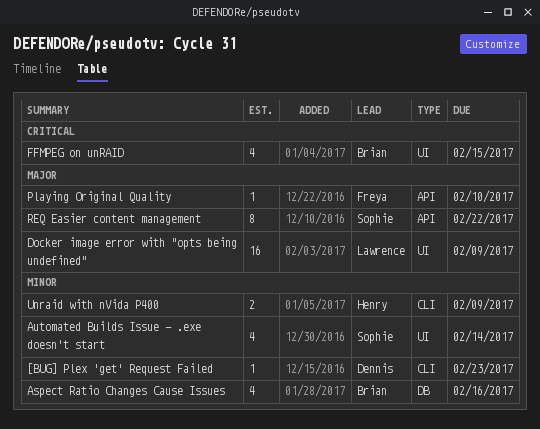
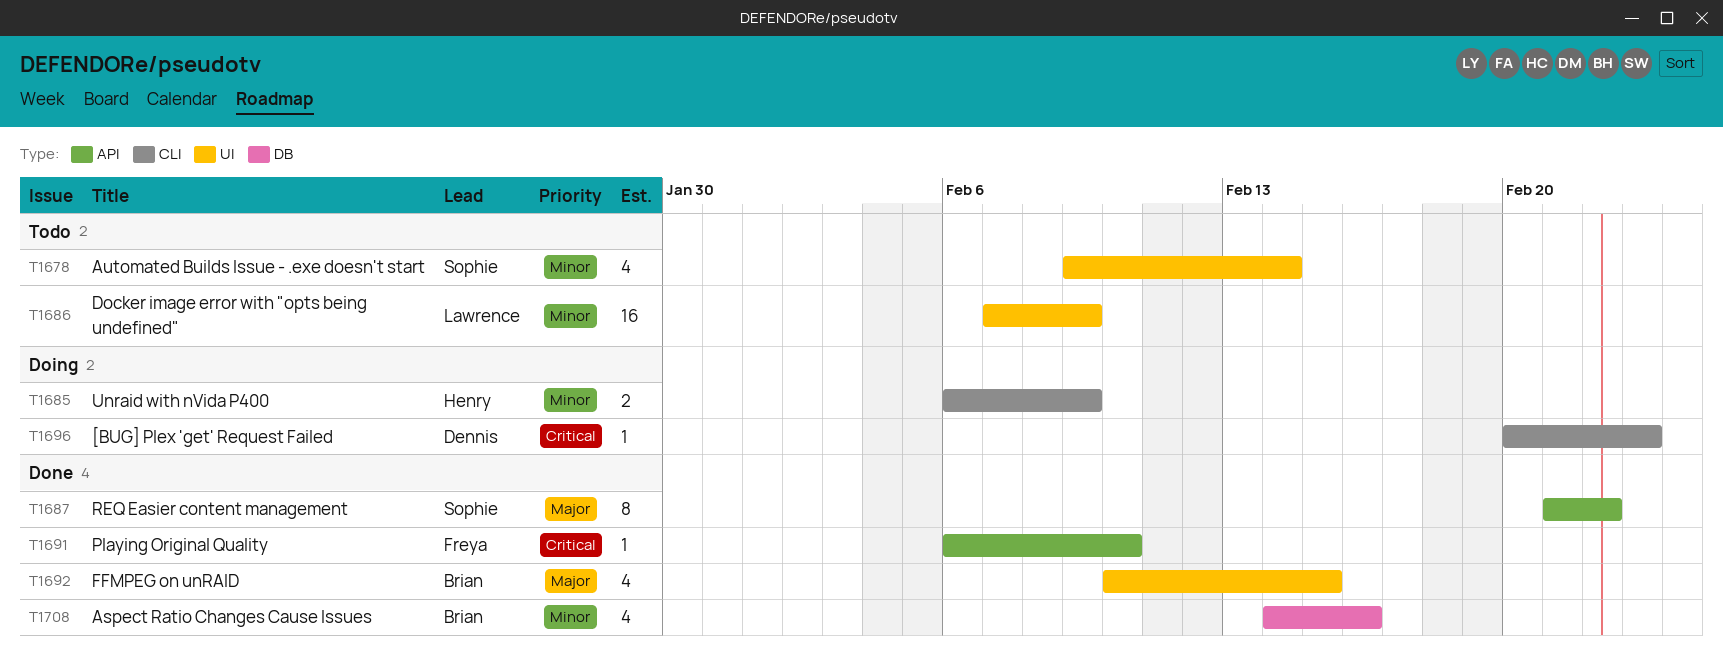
[BUG] Plex 'get' Request Failed, priority: Minor -> Critical
Docker image error with "opts being undefined", priority: Major -> Minor
FFMPEG on unRAID, priority: Critical -> Major
Playing Original Quality, priority: Major -> Critical

